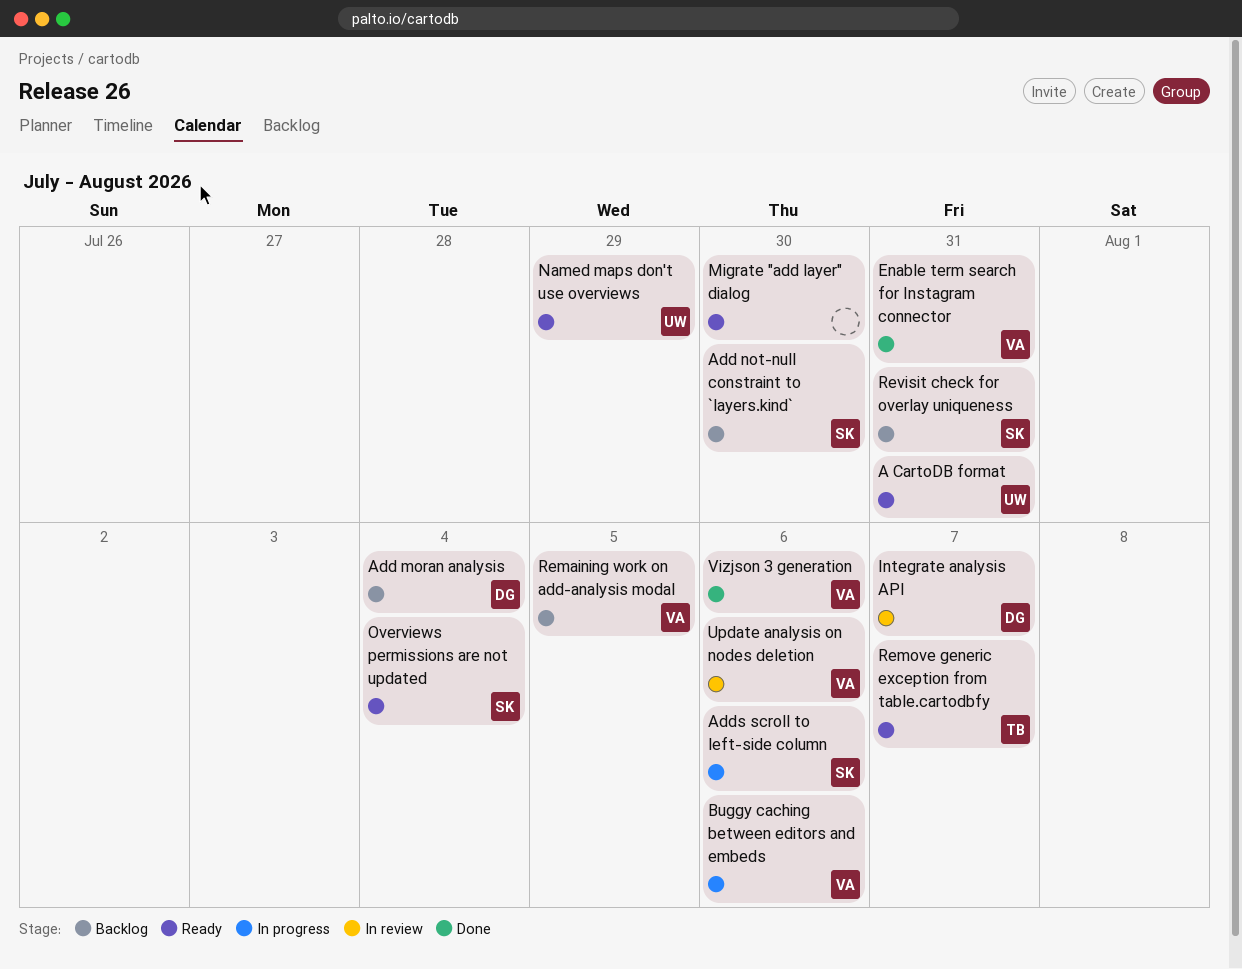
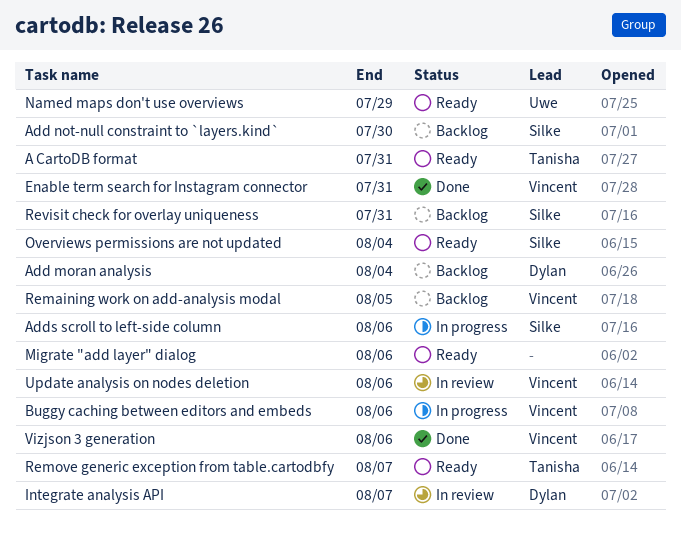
A CartoDB format, owner: Uwe -> Tanisha
Migrate "add layer" dialog, due: Jul 30 -> Aug 6

